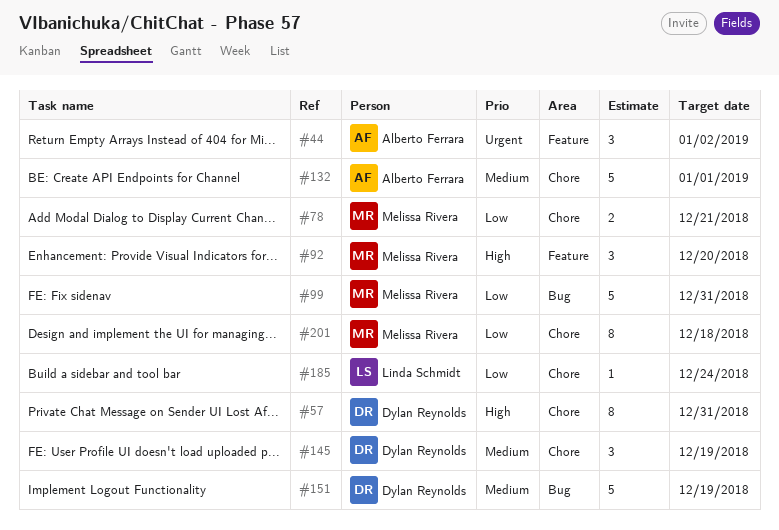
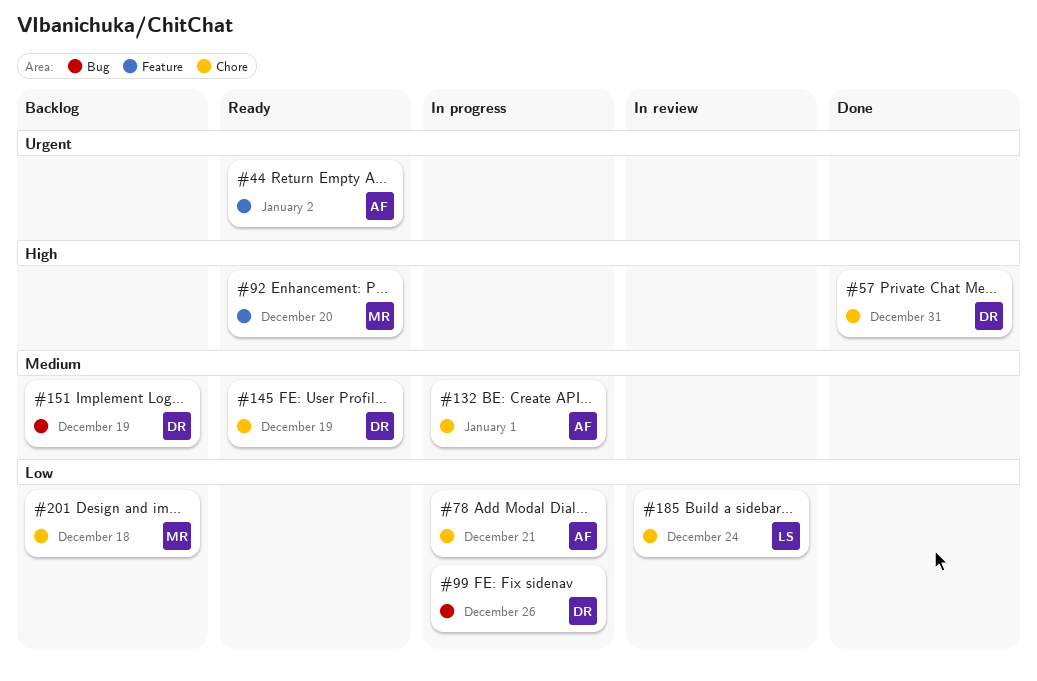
#78, owner: Melissa Rivera -> Alberto Ferrara
#99, owner: Melissa Rivera -> Dylan Reynolds
#99, due: Dec 31 -> Dec 26

